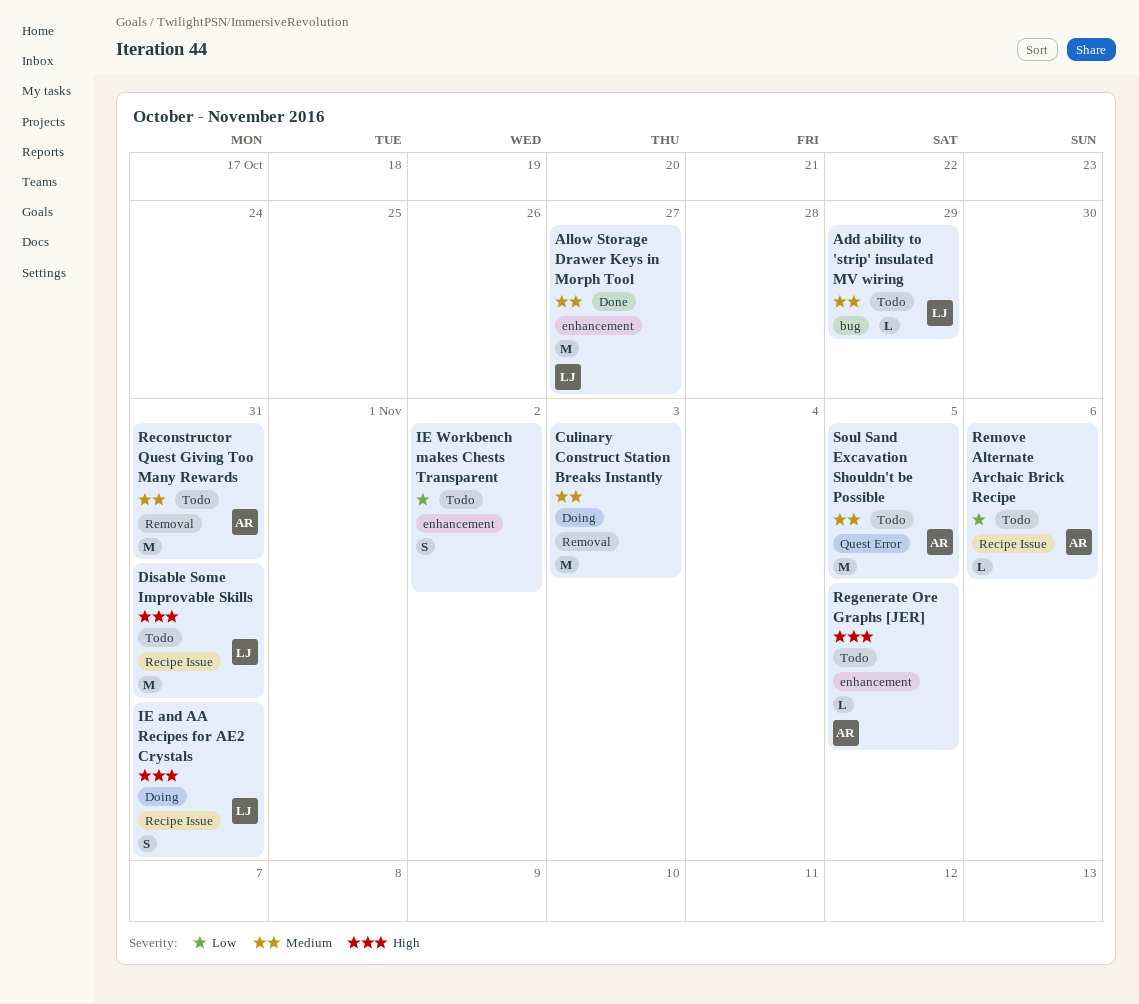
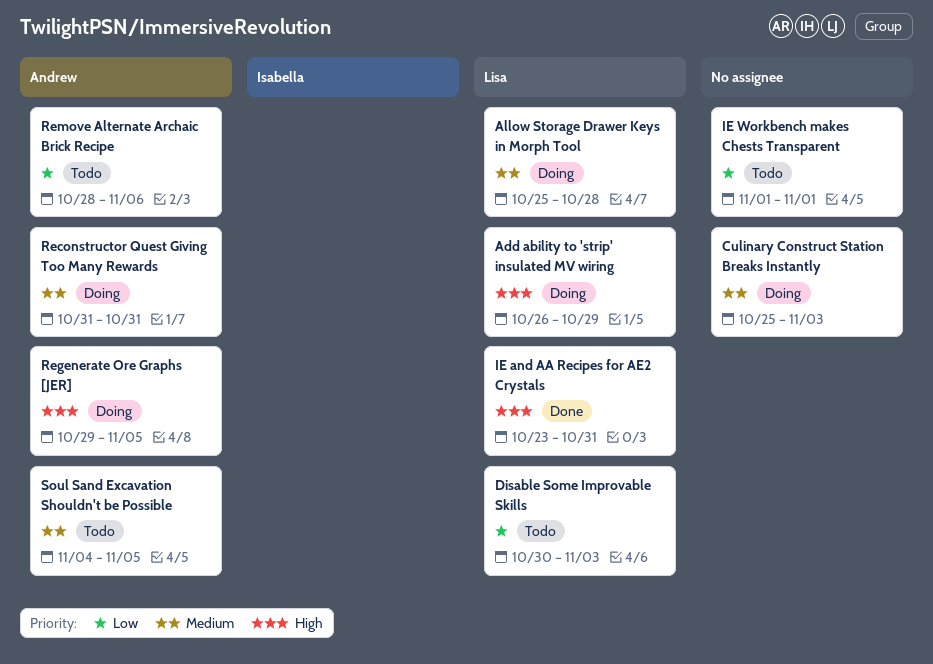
Add ability to 'strip' insulated MV wiring, status: Todo -> Doing
Add ability to 'strip' insulated MV wiring, priority: Medium -> High
Allow Storage Drawer Keys in Morph Tool, status: Done -> Doing
Allow Storage Drawer Keys in Morph Tool, due: Oct 27 -> Oct 28
Disable Some Improvable Skills, priority: High -> Low
Disable Some Improvable Skills, due: Oct 31 -> Nov 3
IE and AA Recipes for AE2 Crystals, status: Doing -> Done
IE Workbench makes Chests Transparent, due: Nov 2 -> Nov 1
Reconstructor Quest Giving Too Many Rewards, status: Todo -> Doing
Regenerate Ore Graphs [JER], status: Todo -> Doing

